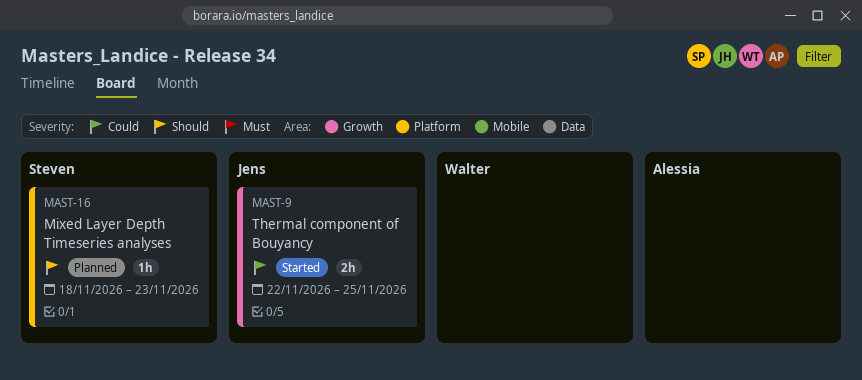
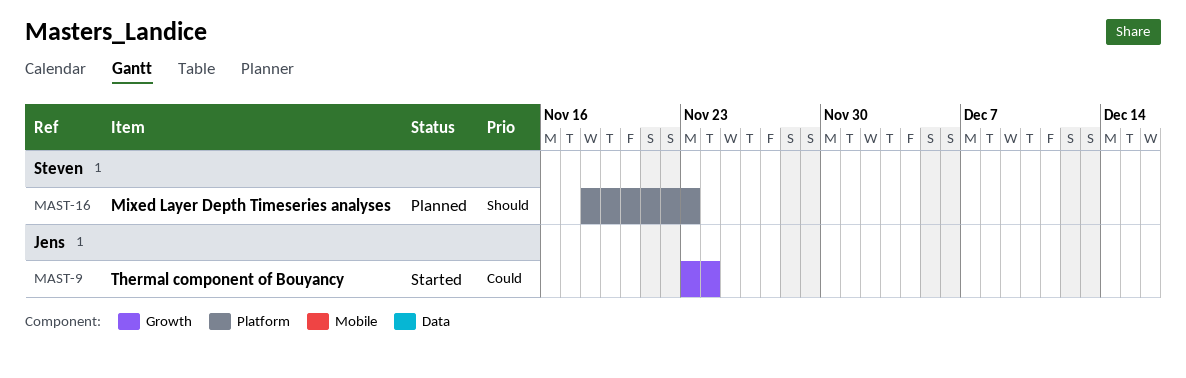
MAST-9, start: Nov 22 -> Nov 23
MAST-9, due: Nov 25 -> Nov 24

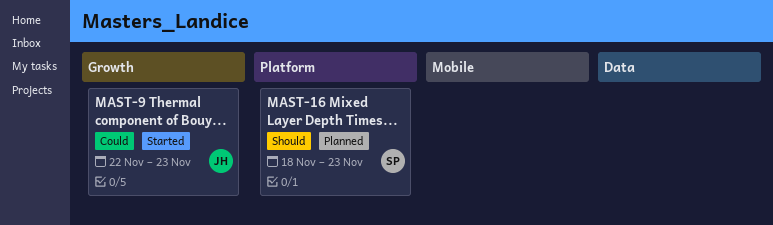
MAST-9, start: Nov 23 -> Nov 22
MAST-9, due: Nov 24 -> Nov 23

